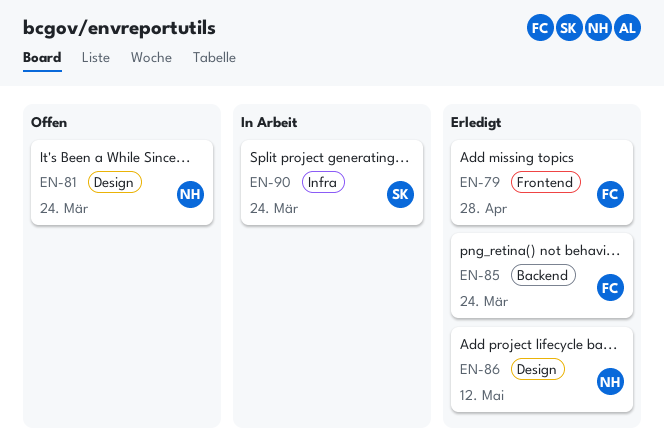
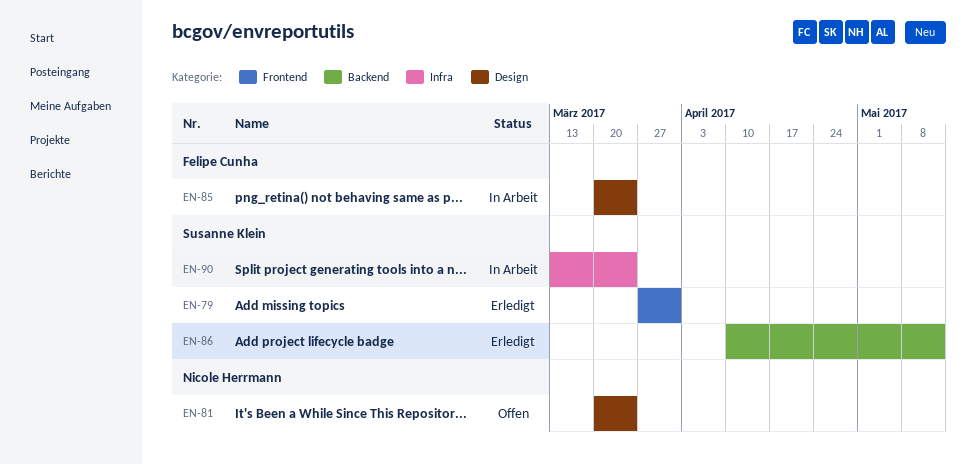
EN-79, owner: Felipe Cunha -> Susanne Klein
EN-79, due: Apr 28 -> Mar 31
EN-85, status: Erledigt -> In Arbeit
EN-85, label: Backend -> Design
EN-86, owner: Nicole Herrmann -> Susanne Klein
EN-86, label: Design -> Backend

